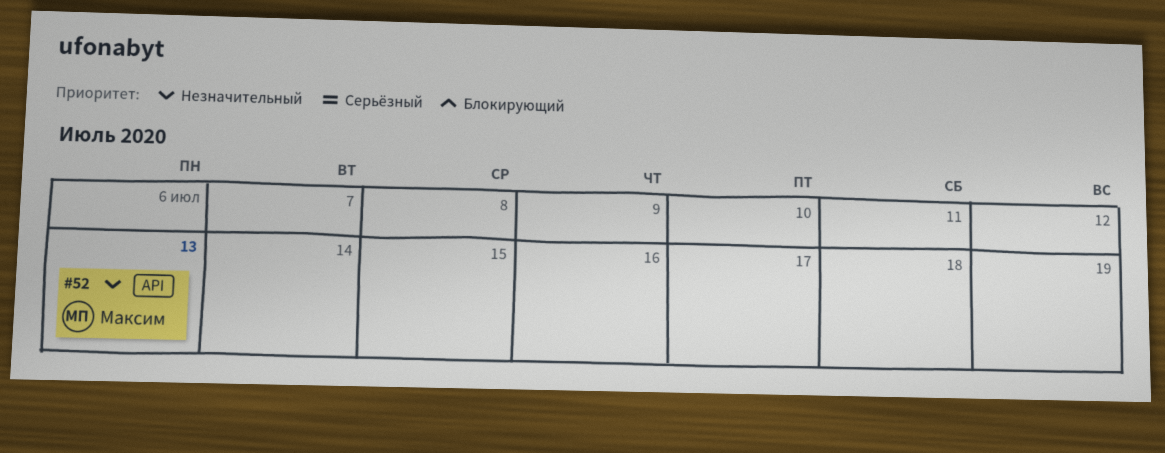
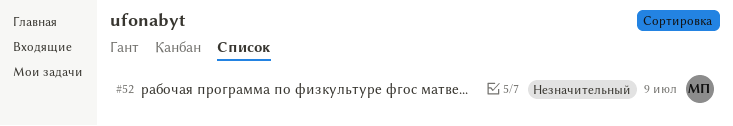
#52, due: Jul 13 -> Jul 9

